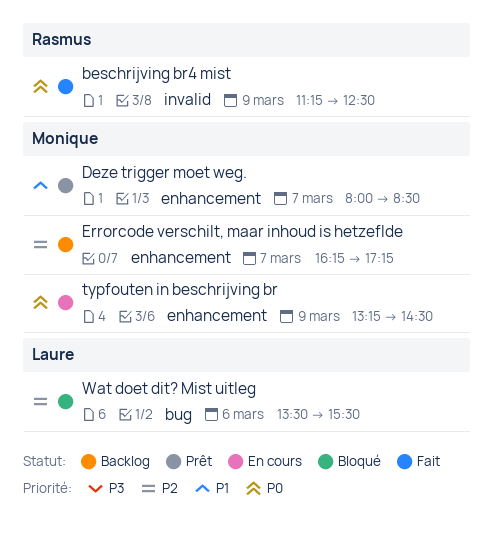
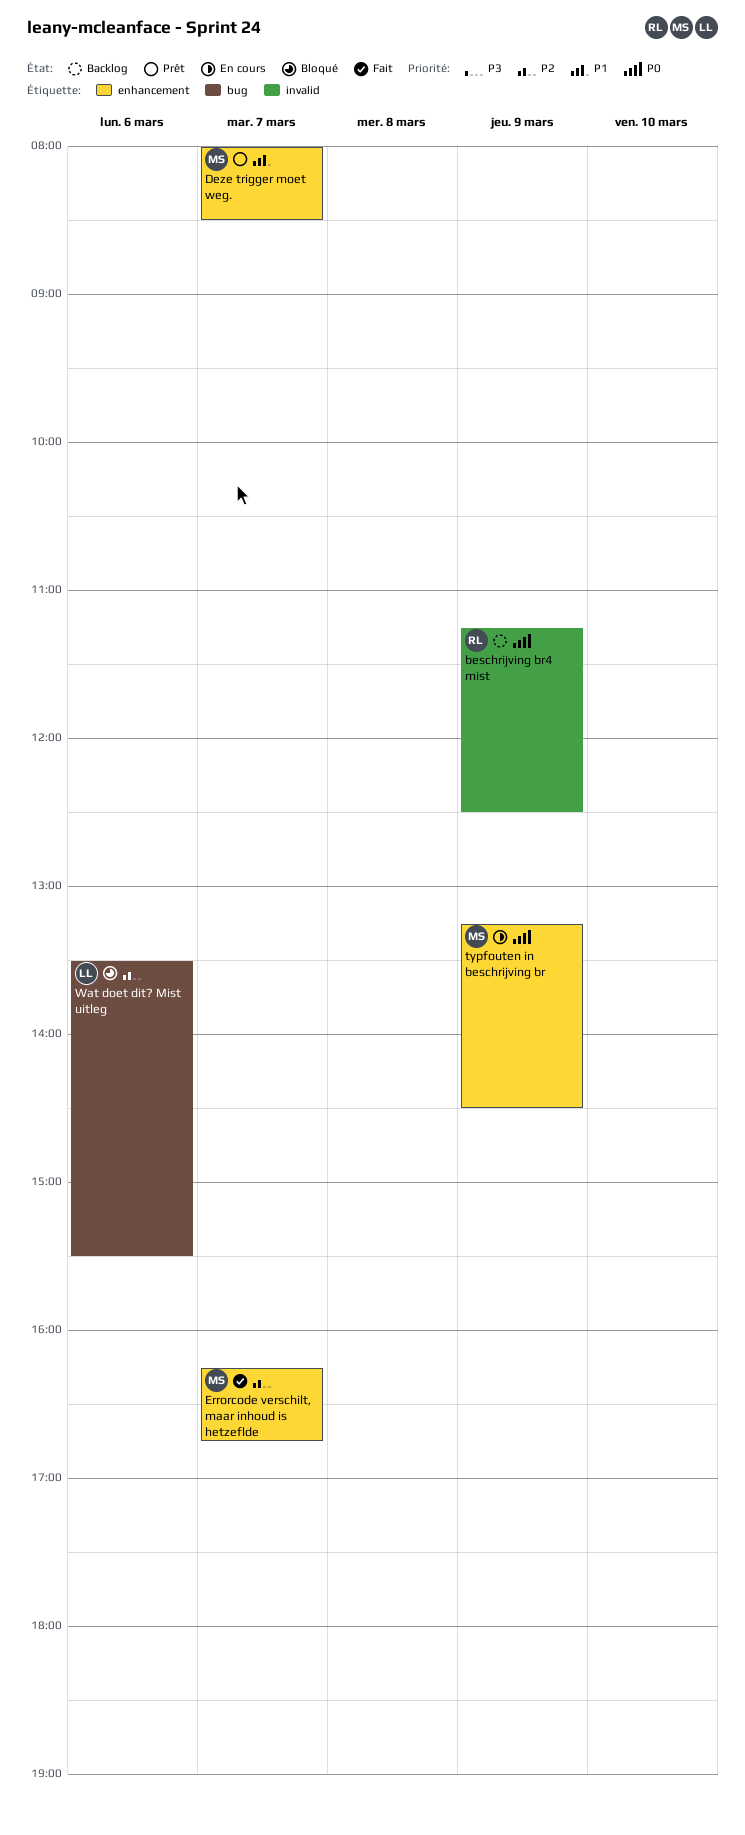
beschrijving br4 mist, status: Fait -> Backlog
Errorcode verschilt, maar inhoud is hetzeflde, status: Backlog -> Fait
Errorcode verschilt, maar inhoud is hetzeflde, ends: 17:15 -> 16:45

